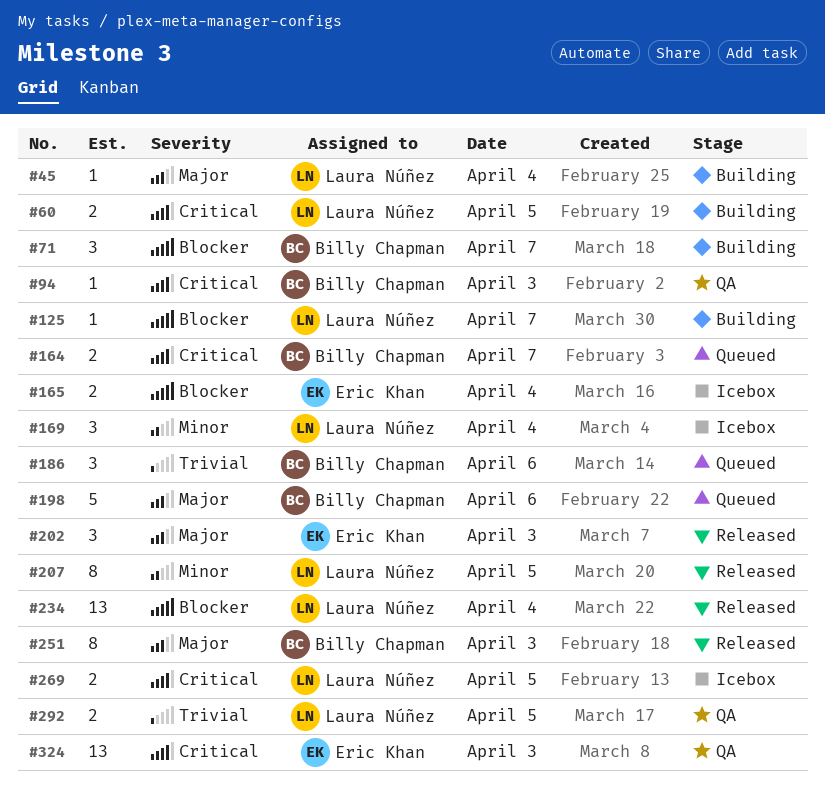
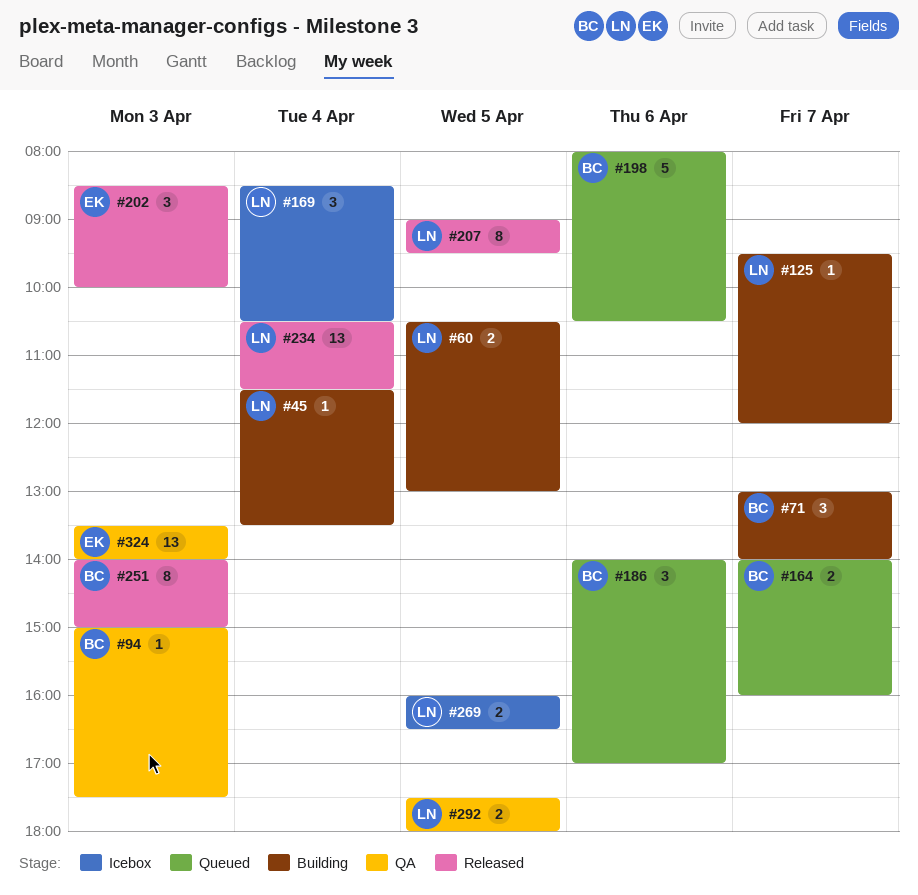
#165: present -> none

